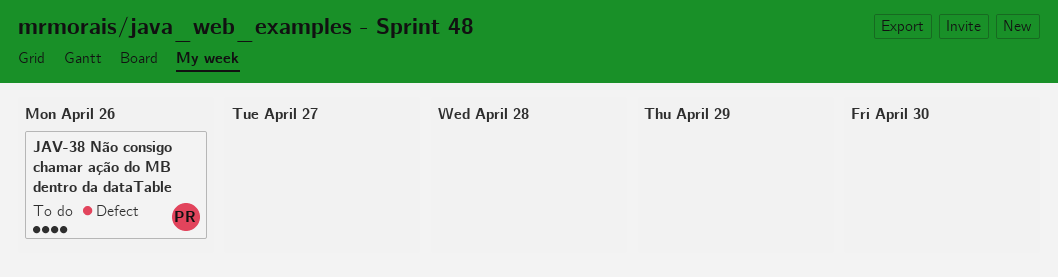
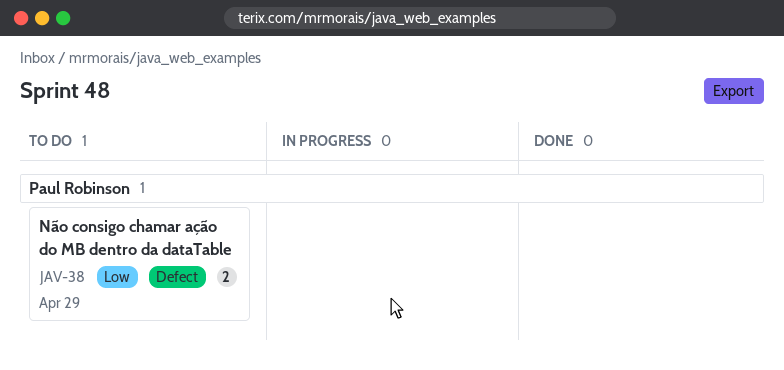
JAV-38, estimate: 4 -> 2
JAV-38, due: Apr 26 -> Apr 29

